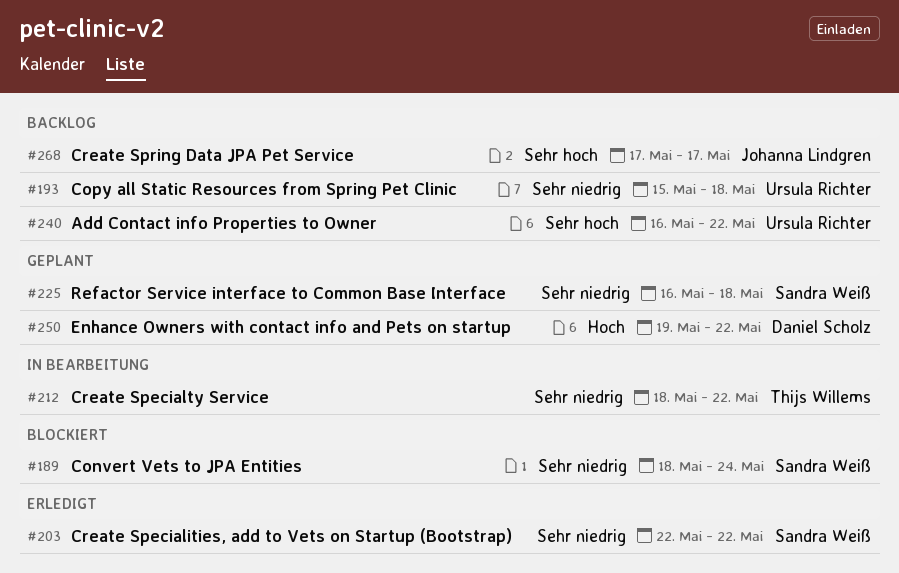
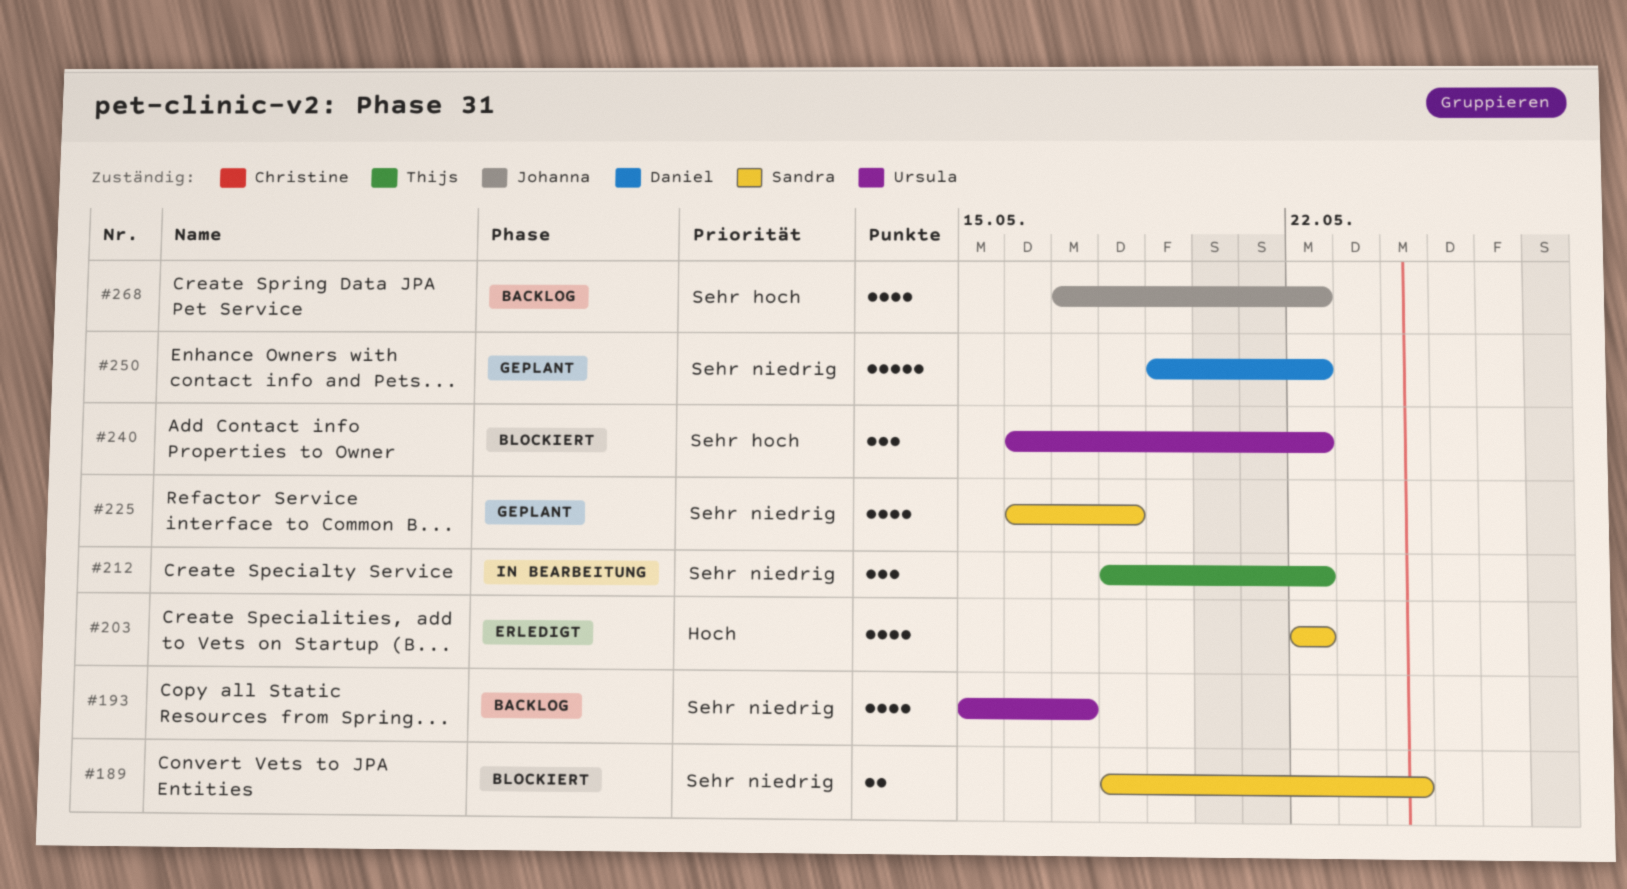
#193, due: May 18 -> May 17
#203, priority: Sehr niedrig -> Hoch
#240, status: Backlog -> Blockiert
#250, priority: Hoch -> Sehr niedrig
#268, due: May 17 -> May 22

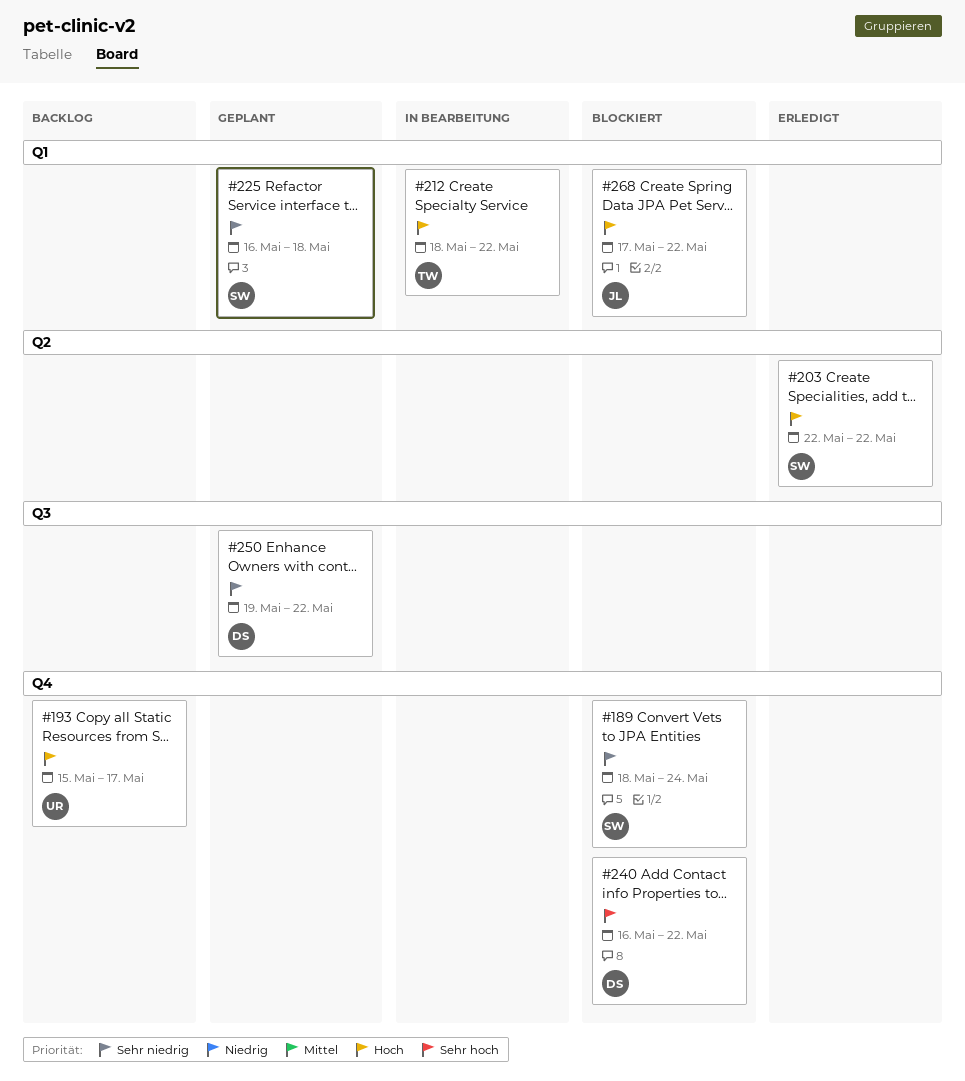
#193, priority: Sehr niedrig -> Hoch
#212, priority: Sehr niedrig -> Hoch
#240, owner: Ursula -> Daniel
#268, status: Backlog -> Blockiert
#268, priority: Sehr hoch -> Hoch

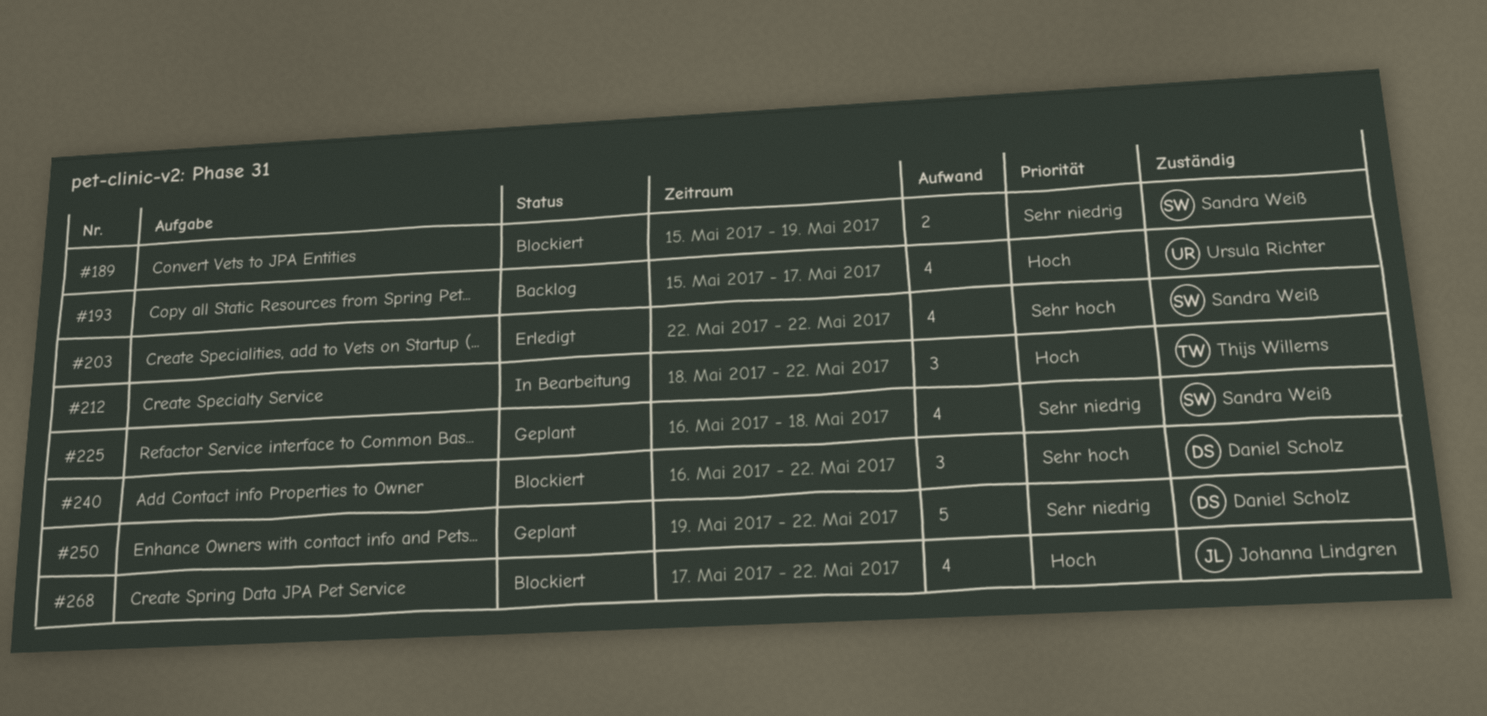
#189, start: May 18 -> May 15
#189, due: May 24 -> May 19
#203, priority: Hoch -> Sehr hoch

